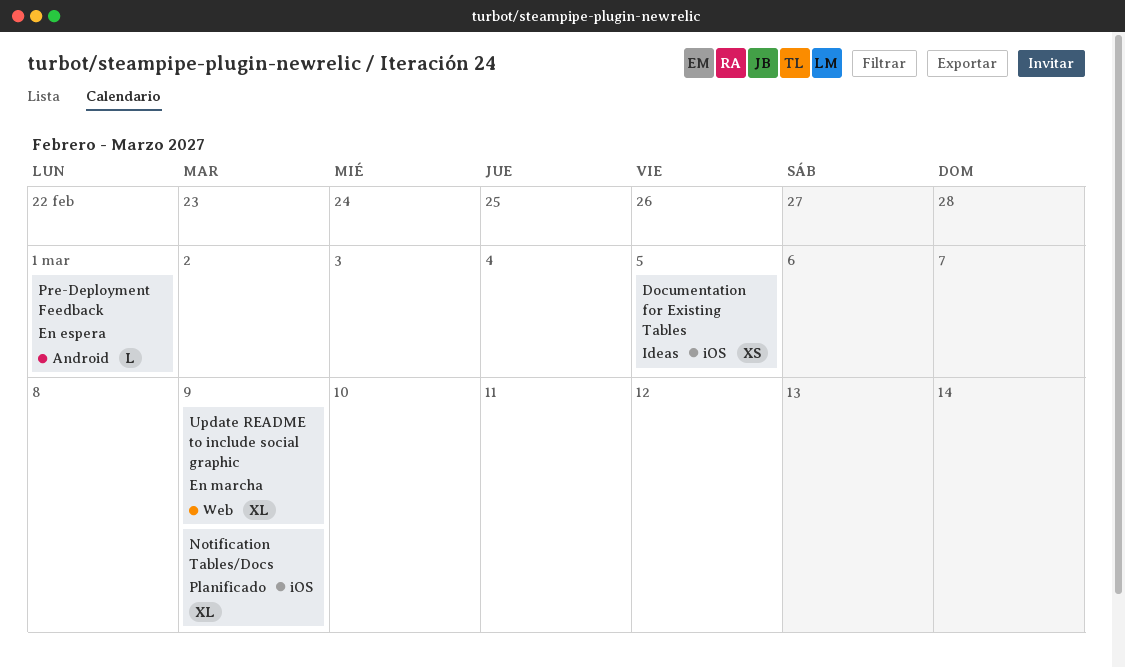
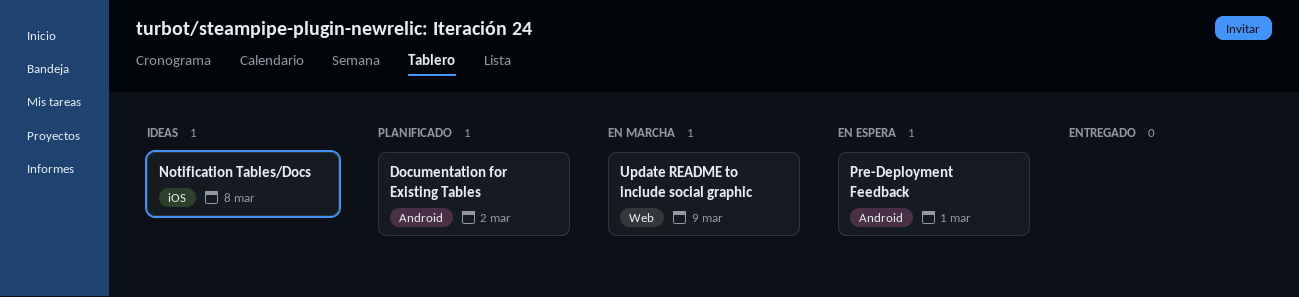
Documentation for Existing Tables, status: Ideas -> Planificado
Documentation for Existing Tables, label: iOS -> Android
Documentation for Existing Tables, due: Mar 5 -> Mar 2
Notification Tables/Docs, status: Planificado -> Ideas
Notification Tables/Docs, due: Mar 9 -> Mar 8

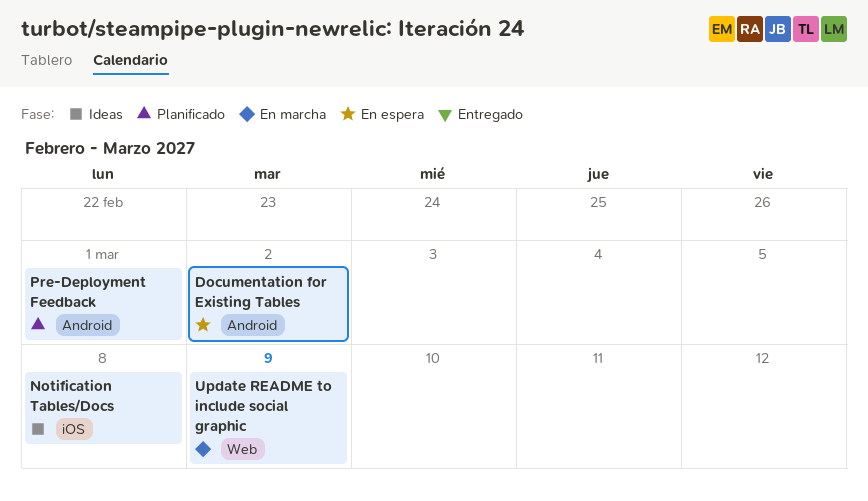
Documentation for Existing Tables, status: Planificado -> En espera
Pre-Deployment Feedback, status: En espera -> Planificado

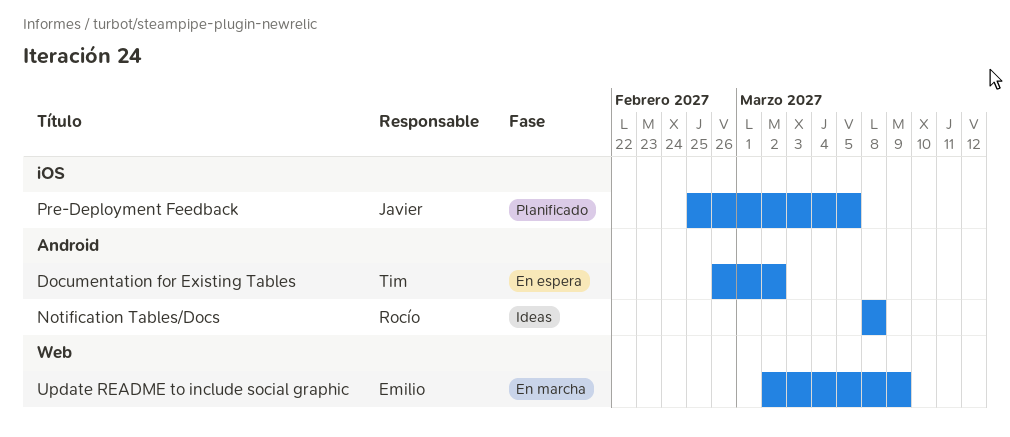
Notification Tables/Docs, label: iOS -> Android
Pre-Deployment Feedback, label: Android -> iOS
Pre-Deployment Feedback, due: Mar 1 -> Mar 5

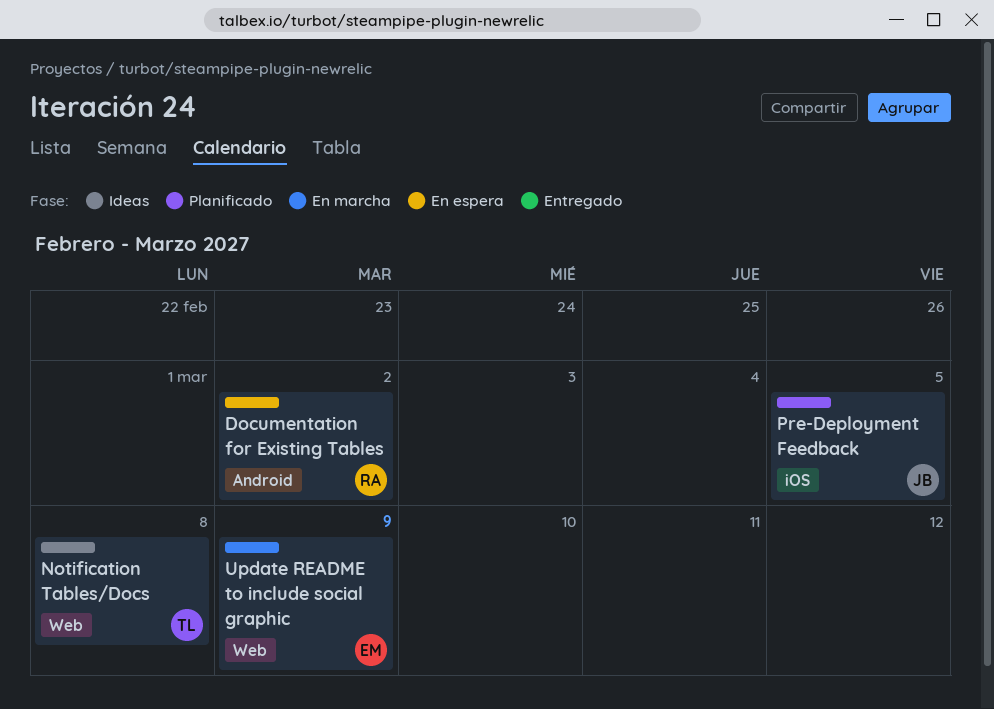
Documentation for Existing Tables, owner: Tim -> Rocío
Notification Tables/Docs, owner: Rocío -> Tim
Notification Tables/Docs, label: Android -> Web

